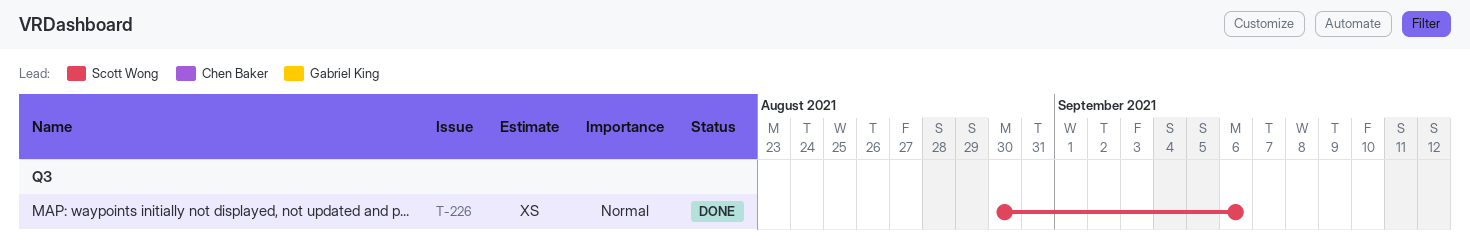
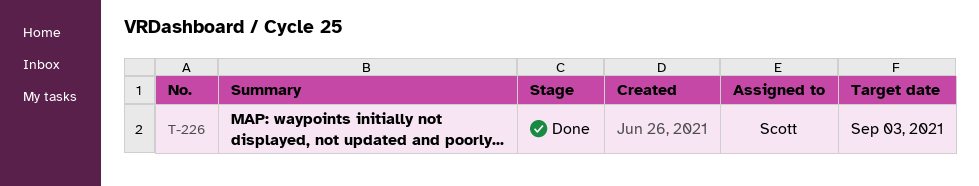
T-226, due: Sep 6 -> Sep 3

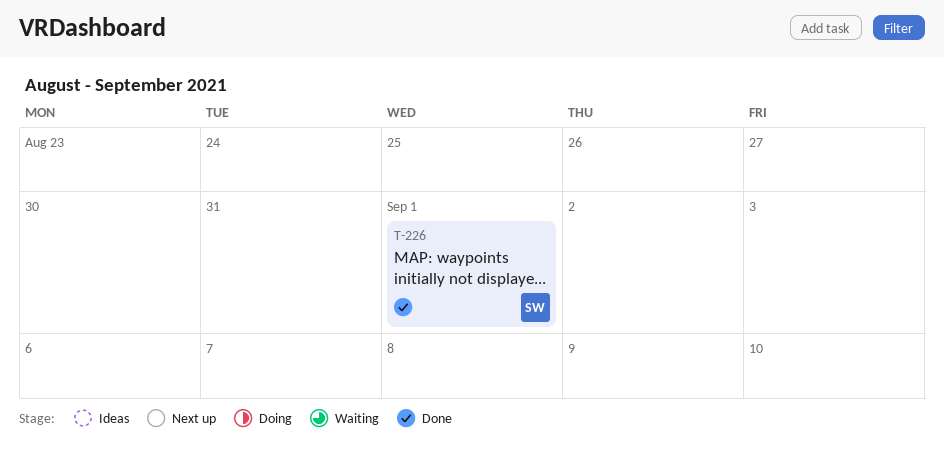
T-226, due: Sep 3 -> Sep 1

